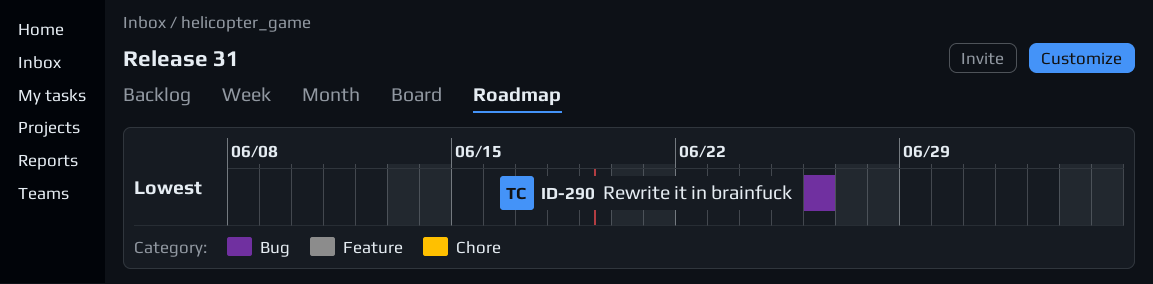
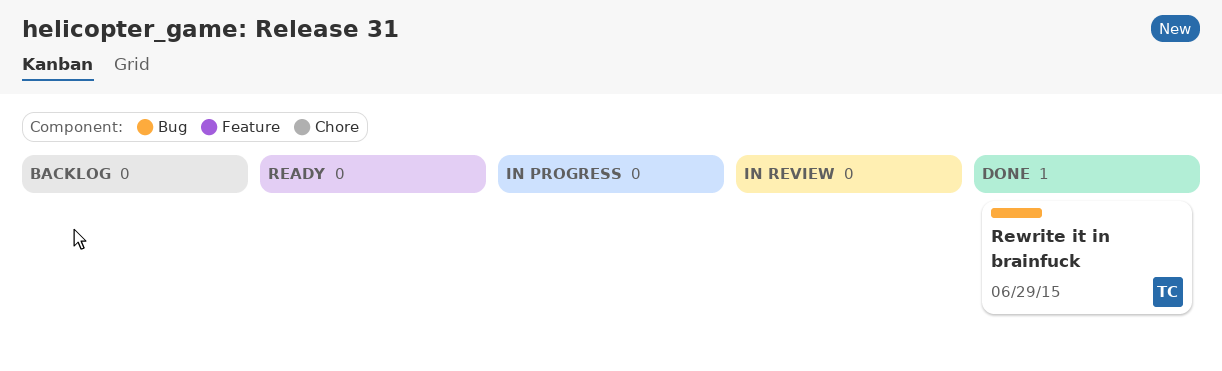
Rewrite it in brainfuck, due: Jun 26 -> Jun 29

